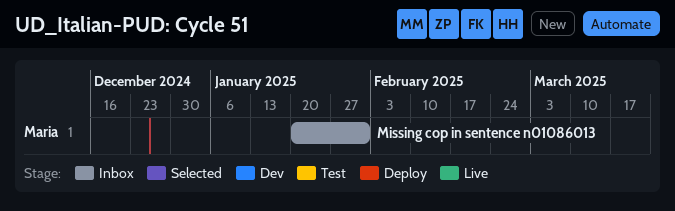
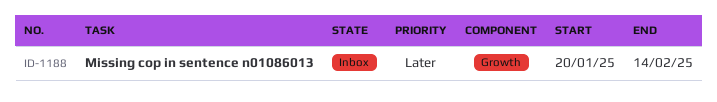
Missing cop in sentence n01086013, due: Jan 31 -> Feb 14

